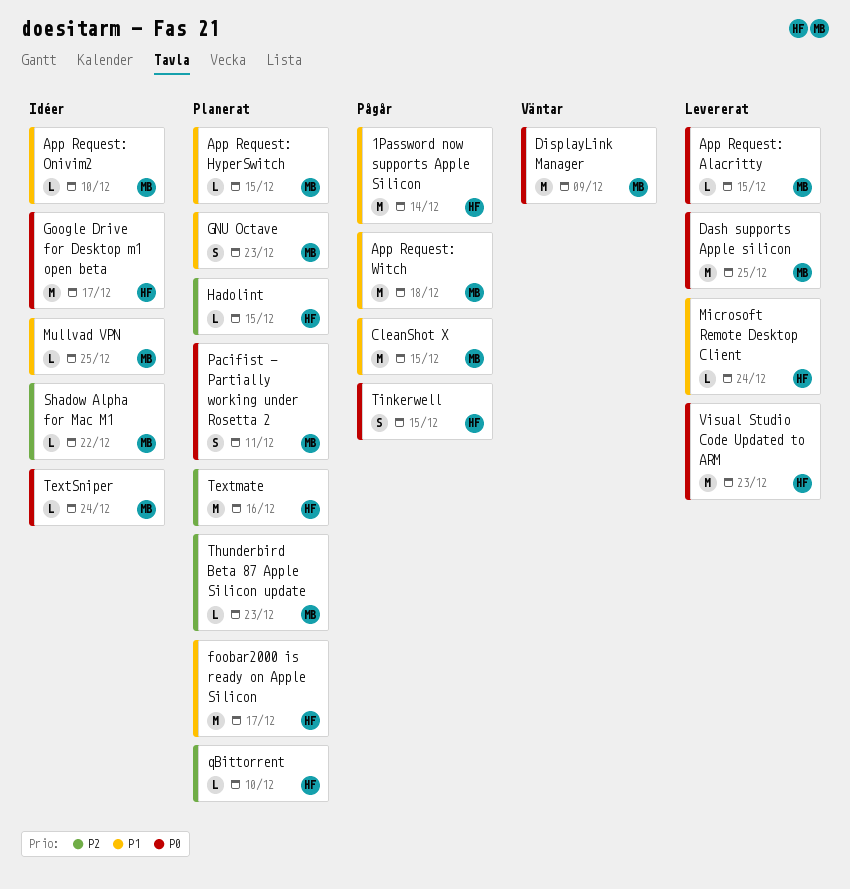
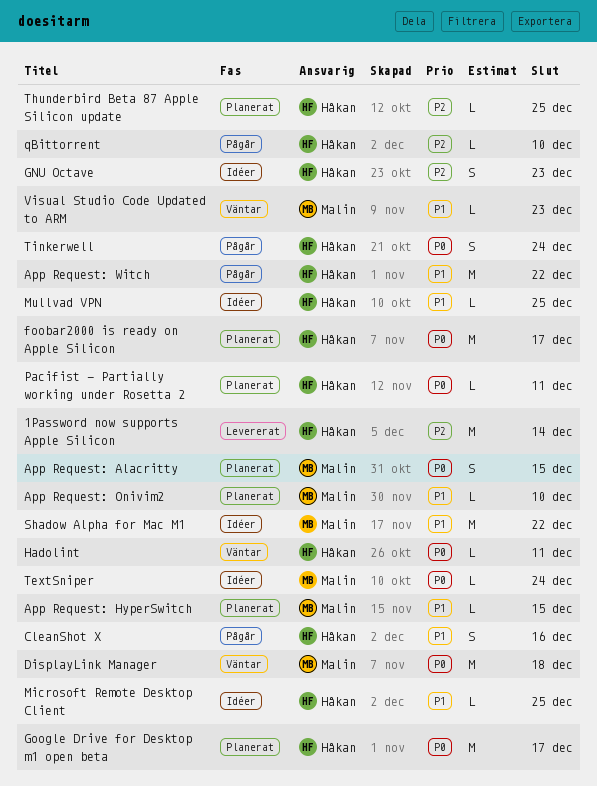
1Password now supports Apple Silicon, status: Pågår -> Levererat
1Password now supports Apple Silicon, priority: P1 -> P2
App Request: Alacritty, status: Levererat -> Planerat
App Request: Alacritty, estimate: L -> S
App Request: Onivim2, status: Idéer -> Planerat
App Request: Witch, owner: Malin -> Håkan
App Request: Witch, due: Dec 18 -> Dec 22
CleanShot X, owner: Malin -> Håkan
CleanShot X, estimate: M -> S
CleanShot X, due: Dec 15 -> Dec 16
Dash supports Apple silicon: present -> none
DisplayLink Manager, due: Dec 9 -> Dec 18
foobar2000 is ready on Apple Silicon, priority: P1 -> P0
GNU Octave, status: Planerat -> Idéer
GNU Octave, owner: Malin -> Håkan
GNU Octave, priority: P1 -> P2
Google Drive for Desktop m1 open beta, status: Idéer -> Planerat
Hadolint, status: Planerat -> Väntar
Hadolint, priority: P2 -> P0
Hadolint, due: Dec 15 -> Dec 11
Microsoft Remote Desktop Client, status: Levererat -> Idéer
Microsoft Remote Desktop Client, due: Dec 24 -> Dec 25
Mullvad VPN, owner: Malin -> Håkan
Pacifist - Partially working under Rosetta 2, owner: Malin -> Håkan
Pacifist - Partially working under Rosetta 2, estimate: S -> L
qBittorrent, status: Planerat -> Pågår
Shadow Alpha for Mac M1, priority: P2 -> P1
Shadow Alpha for Mac M1, estimate: L -> M
Textmate: present -> none
Thunderbird Beta 87 Apple Silicon update, owner: Malin -> Håkan
Thunderbird Beta 87 Apple Silicon update, due: Dec 23 -> Dec 25
Tinkerwell, due: Dec 15 -> Dec 24
Visual Studio Code Updated to ARM, status: Levererat -> Väntar
Visual Studio Code Updated to ARM, owner: Håkan -> Malin
Visual Studio Code Updated to ARM, priority: P0 -> P1
Visual Studio Code Updated to ARM, estimate: M -> L

